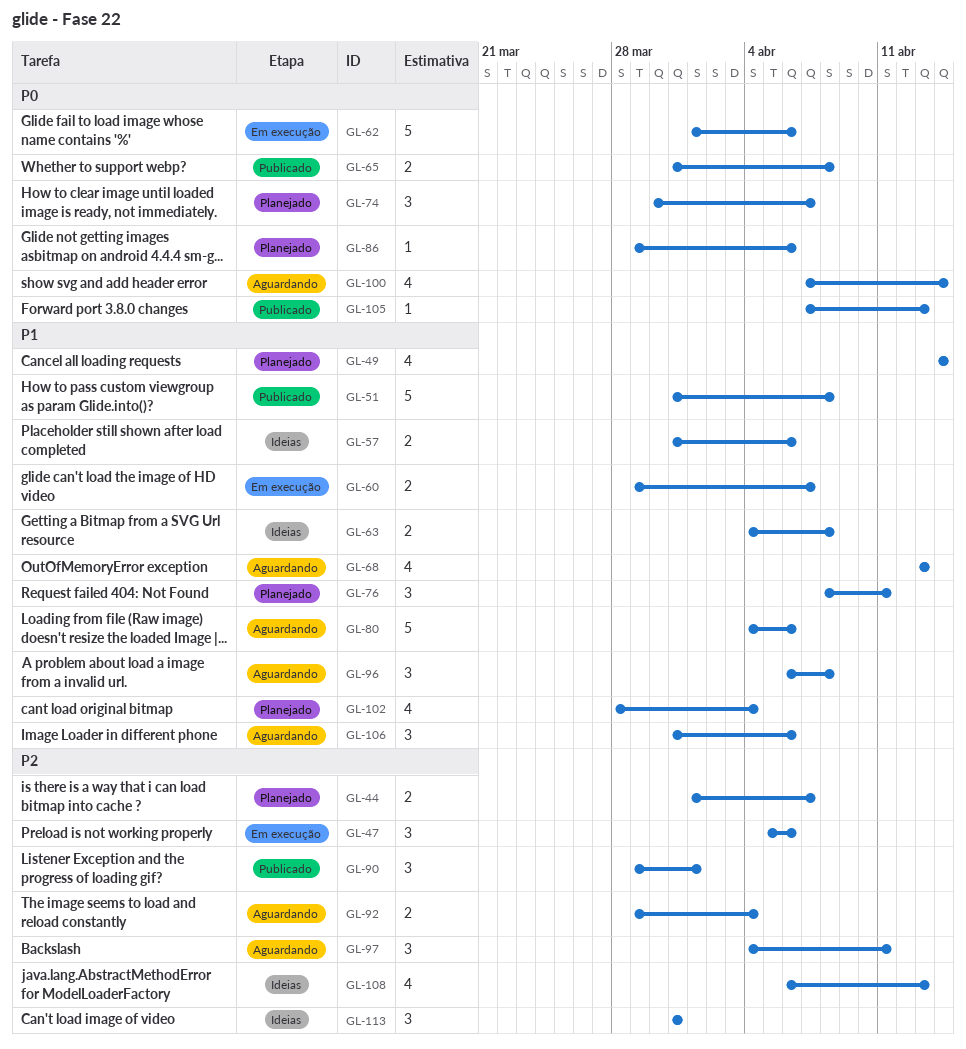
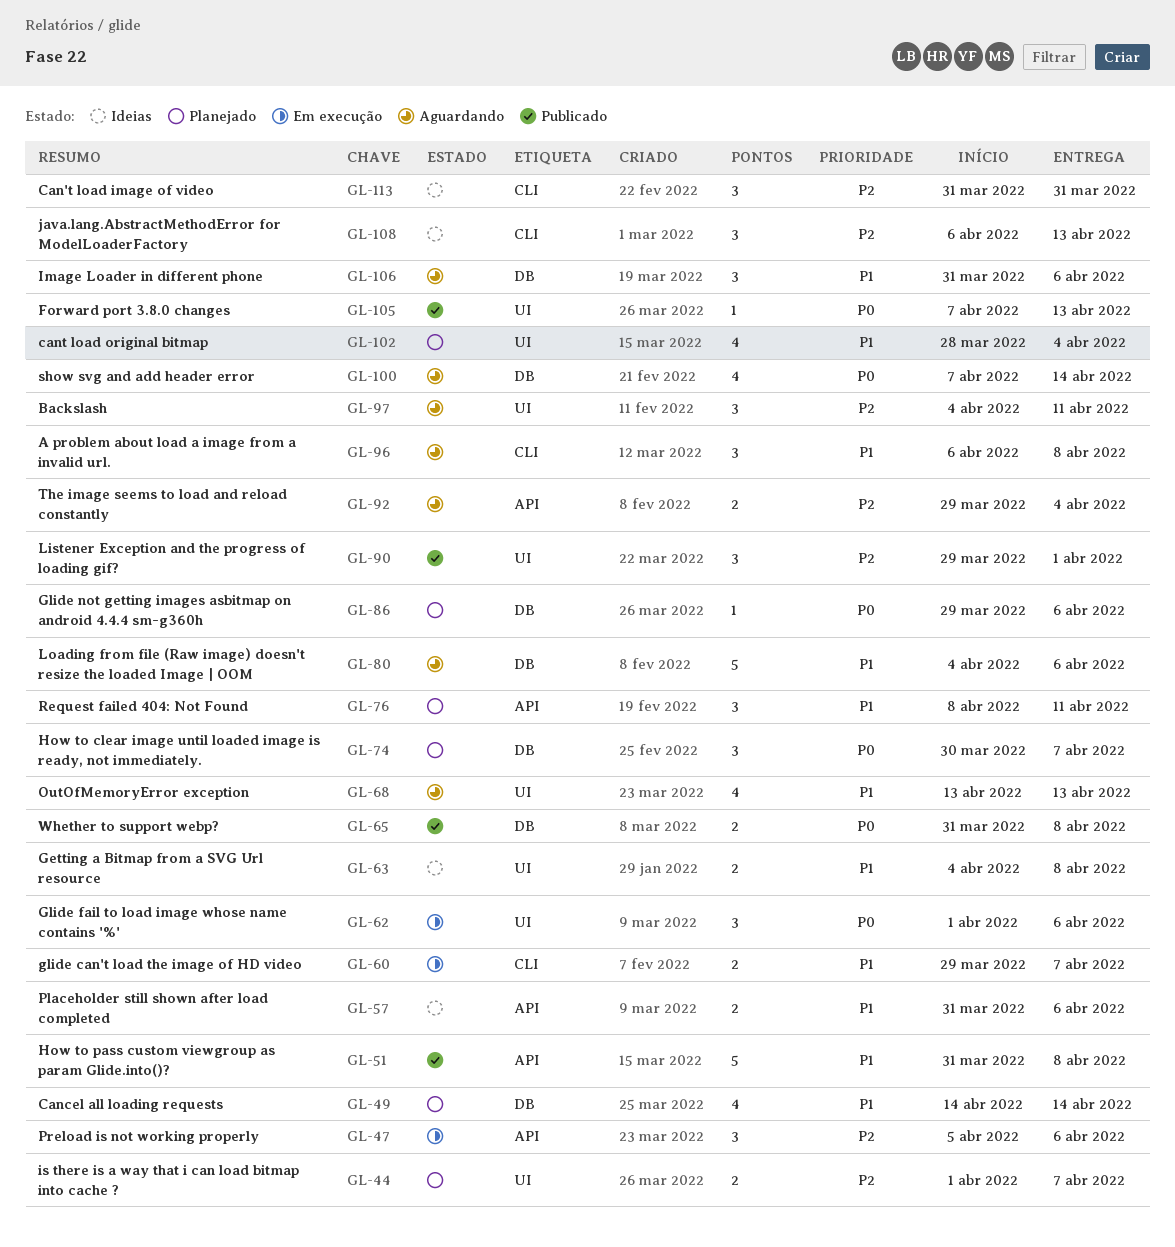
GL-62, estimate: 5 -> 3
GL-108, estimate: 4 -> 3

